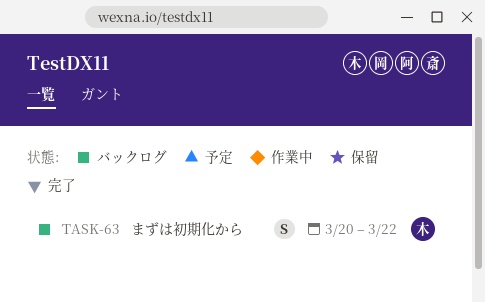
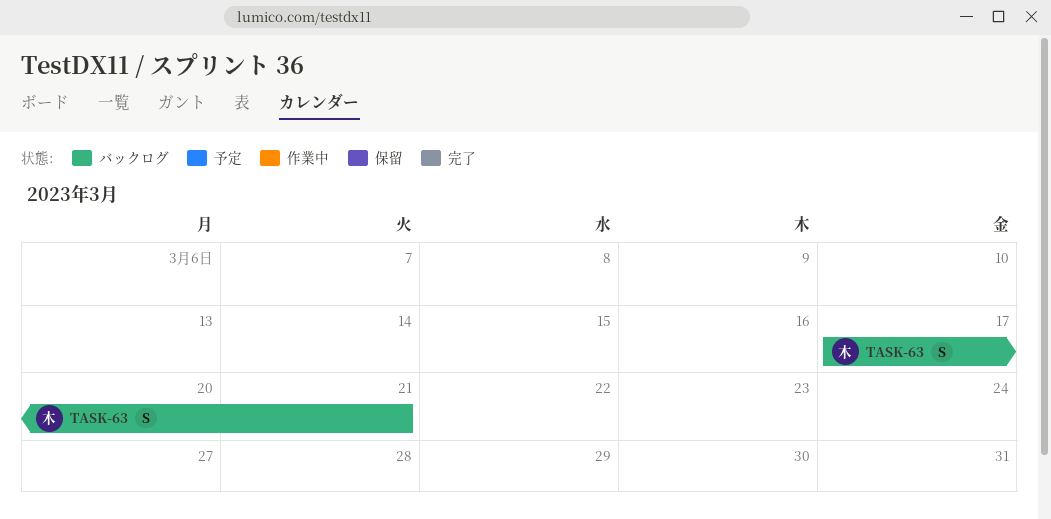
TASK-63, start: Mar 20 -> Mar 17
TASK-63, due: Mar 22 -> Mar 21

